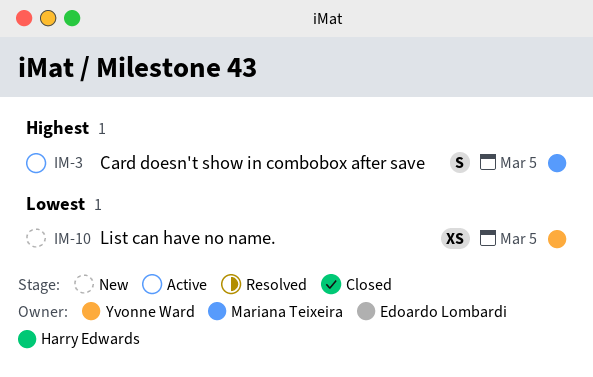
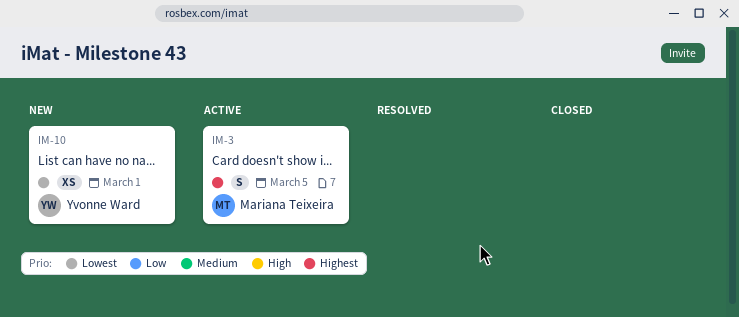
IM-10, due: Mar 5 -> Mar 1

